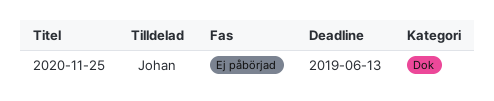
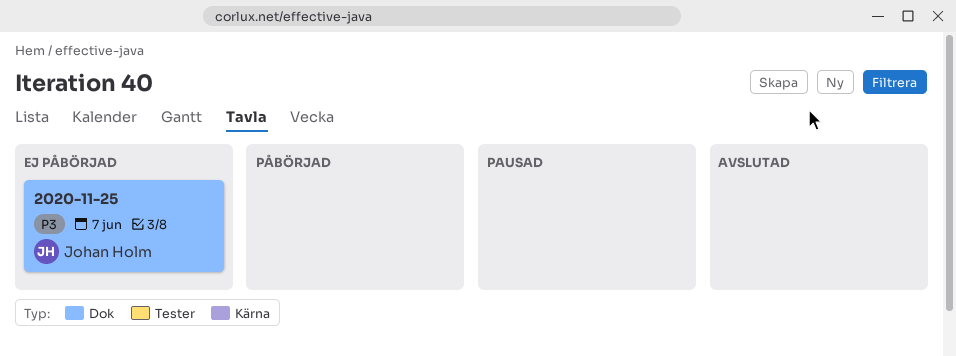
2020-11-25, due: Jun 13 -> Jun 7

